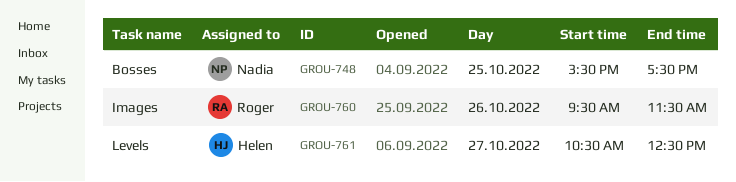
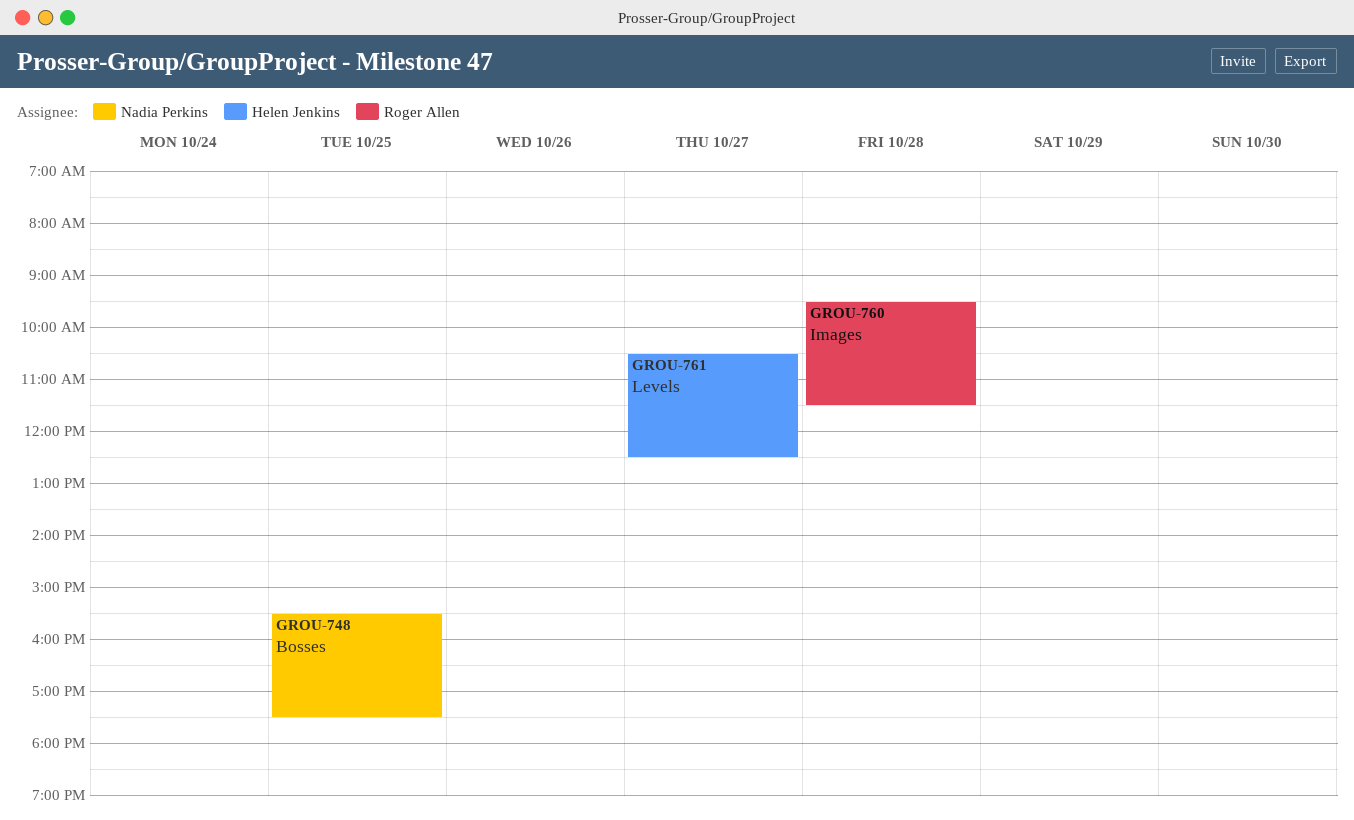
GROU-760, day: Oct 26 -> Oct 28

